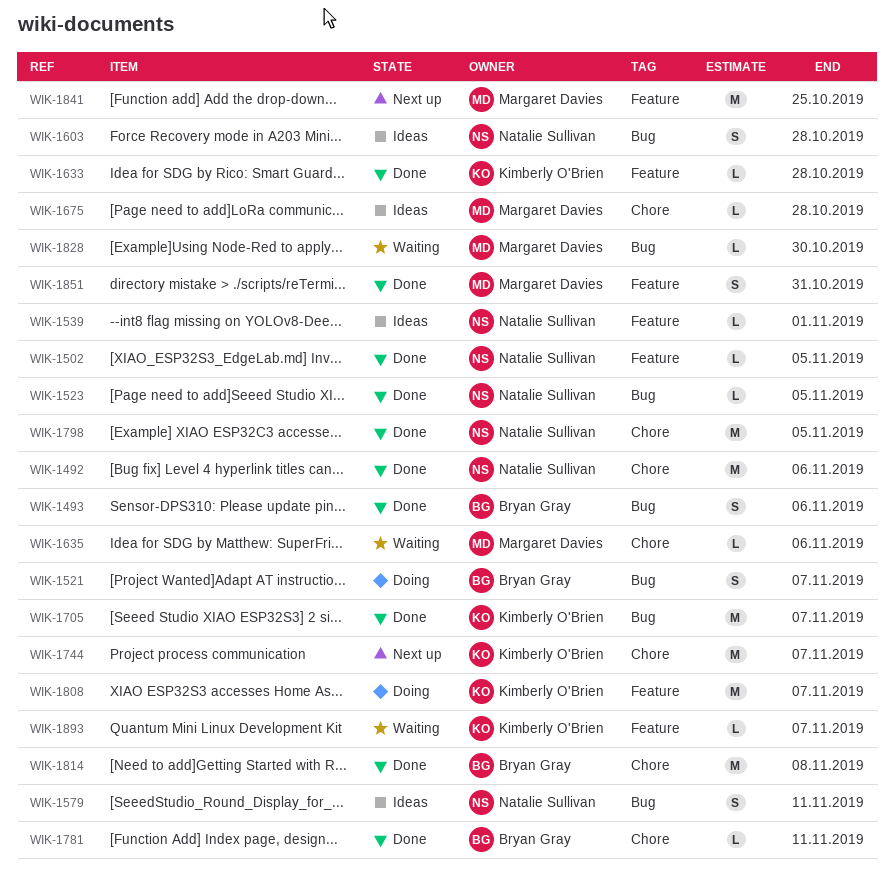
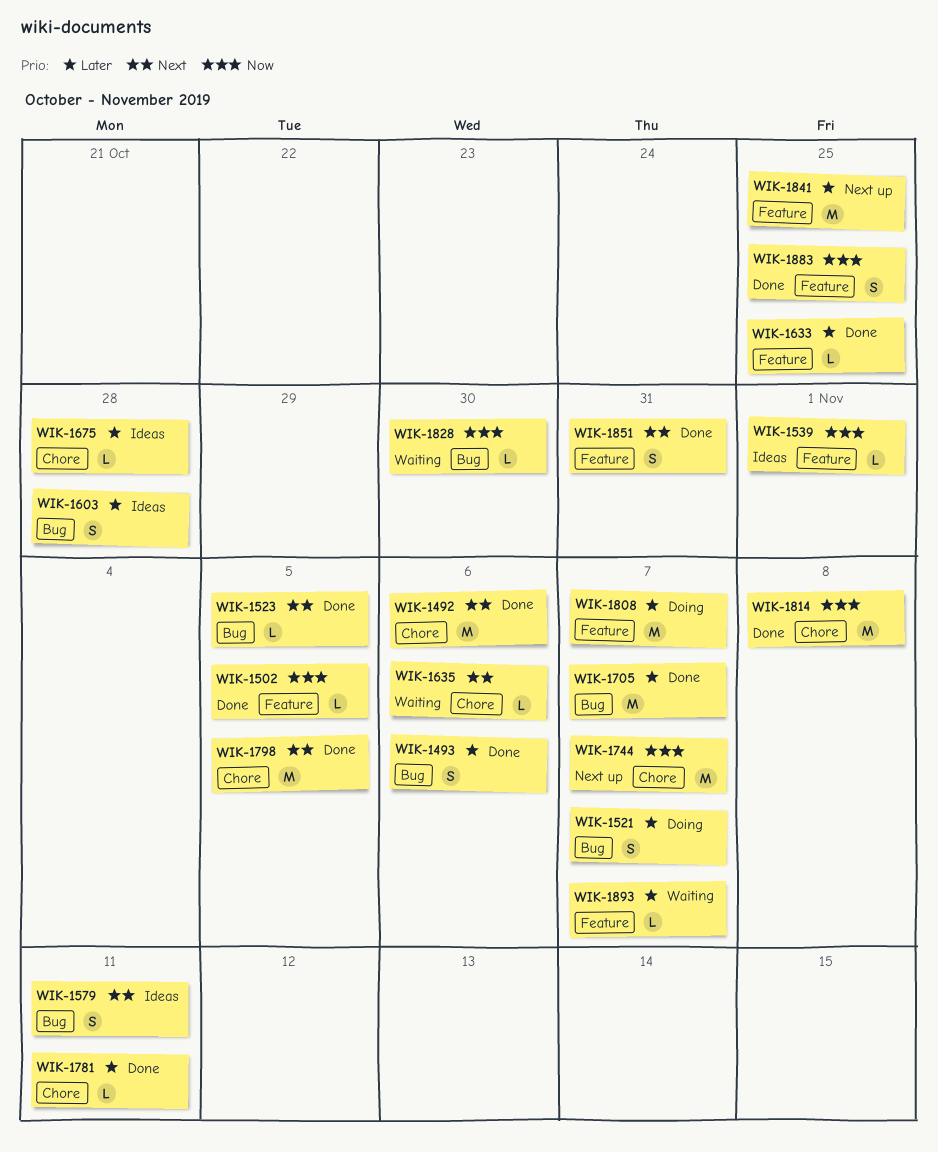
WIK-1633, due: Oct 28 -> Oct 25
WIK-1883: none -> present

